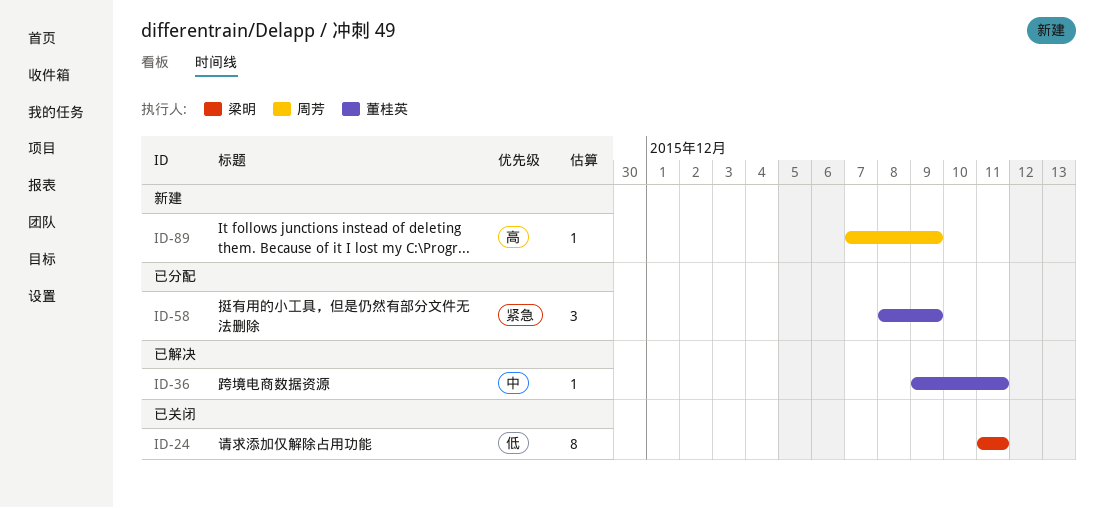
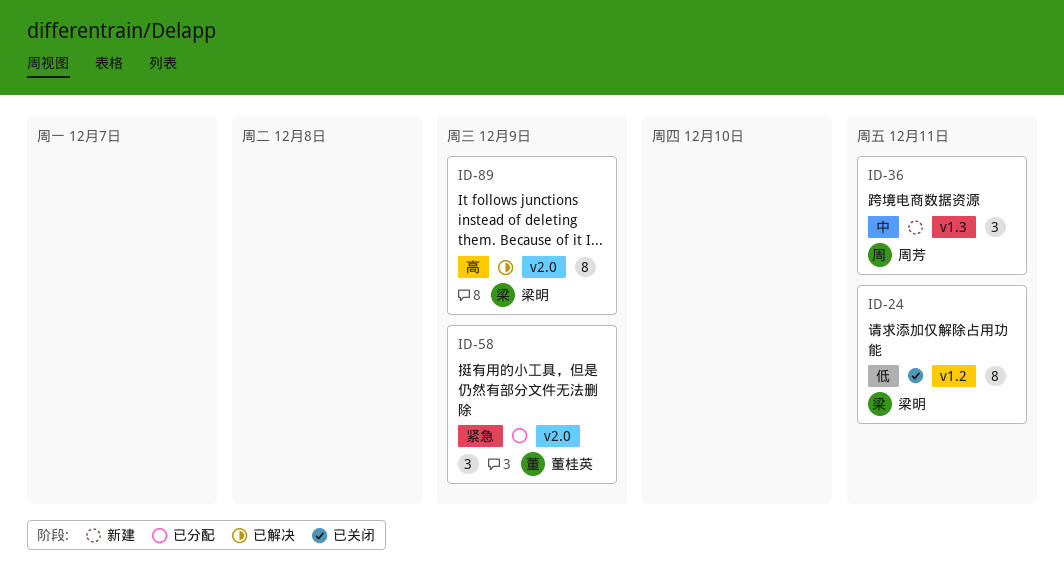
ID-36, status: 已解决 -> 新建
ID-36, owner: 董桂英 -> 周芳
ID-36, estimate: 1 -> 3
ID-89, status: 新建 -> 已解决
ID-89, owner: 周芳 -> 梁明
ID-89, estimate: 1 -> 8

